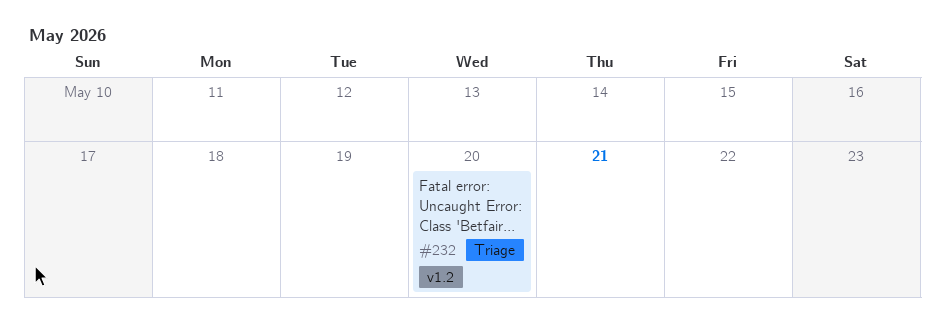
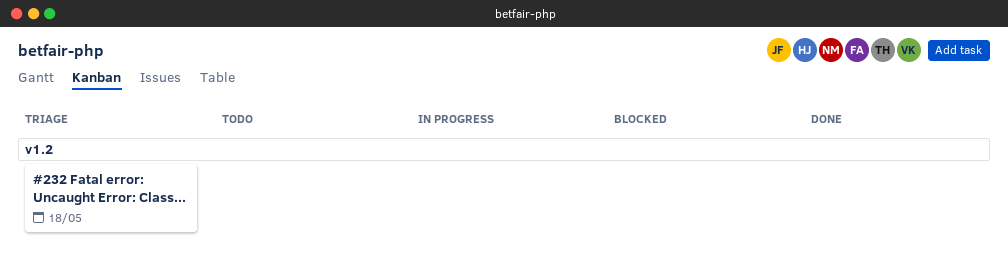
#232, due: May 20 -> May 18

